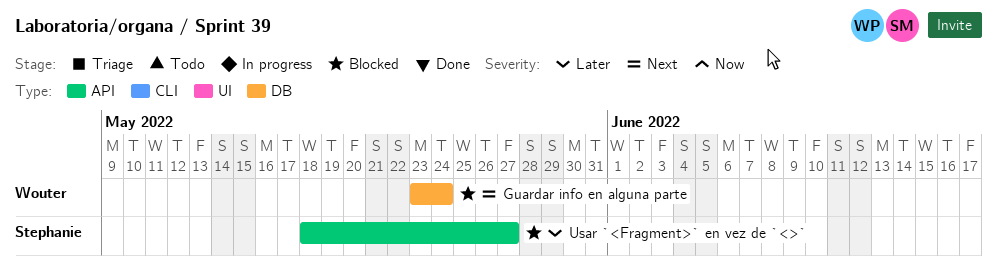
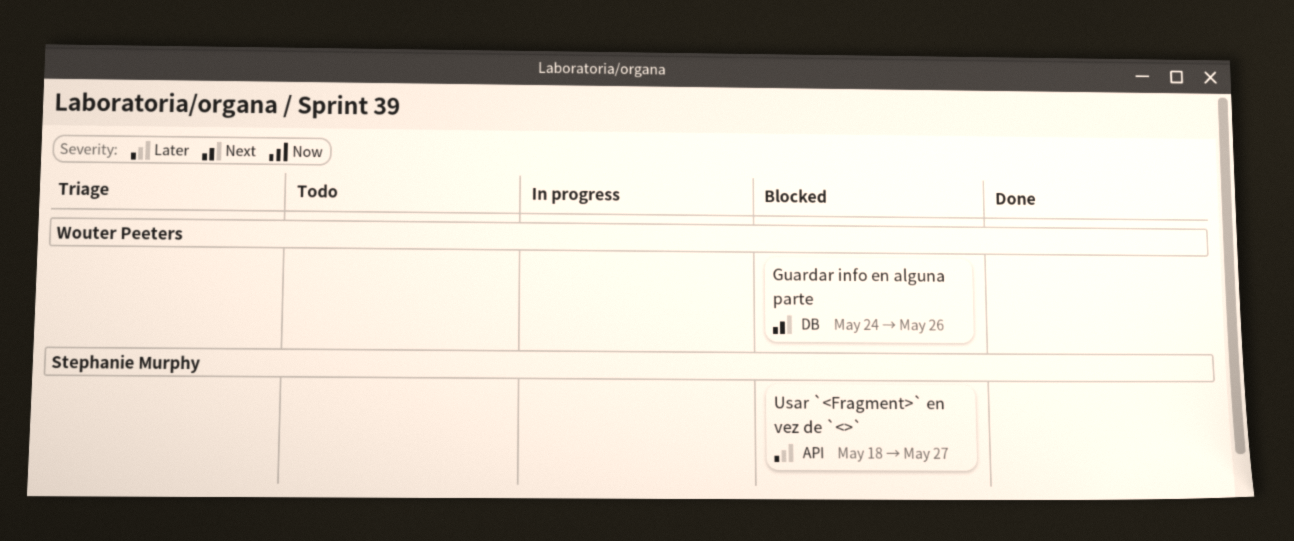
Guardar info en alguna parte, start: May 23 -> May 24
Guardar info en alguna parte, due: May 24 -> May 26

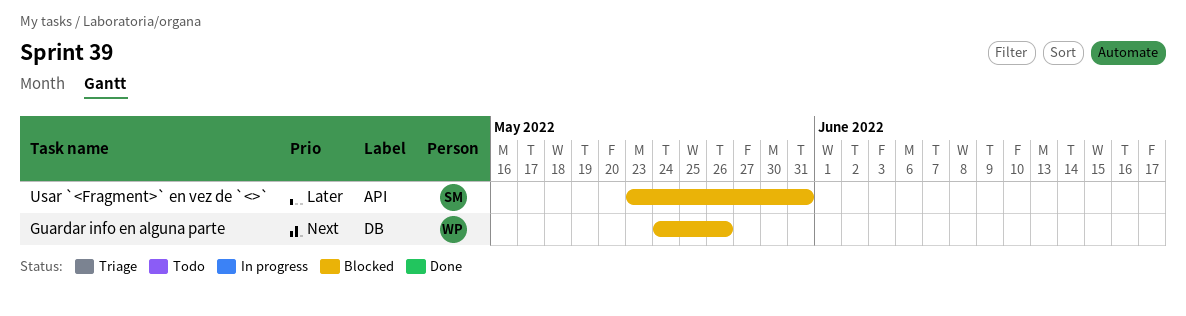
Usar `<Fragment>` en vez de `<>`, start: May 18 -> May 23
Usar `<Fragment>` en vez de `<>`, due: May 27 -> May 31

